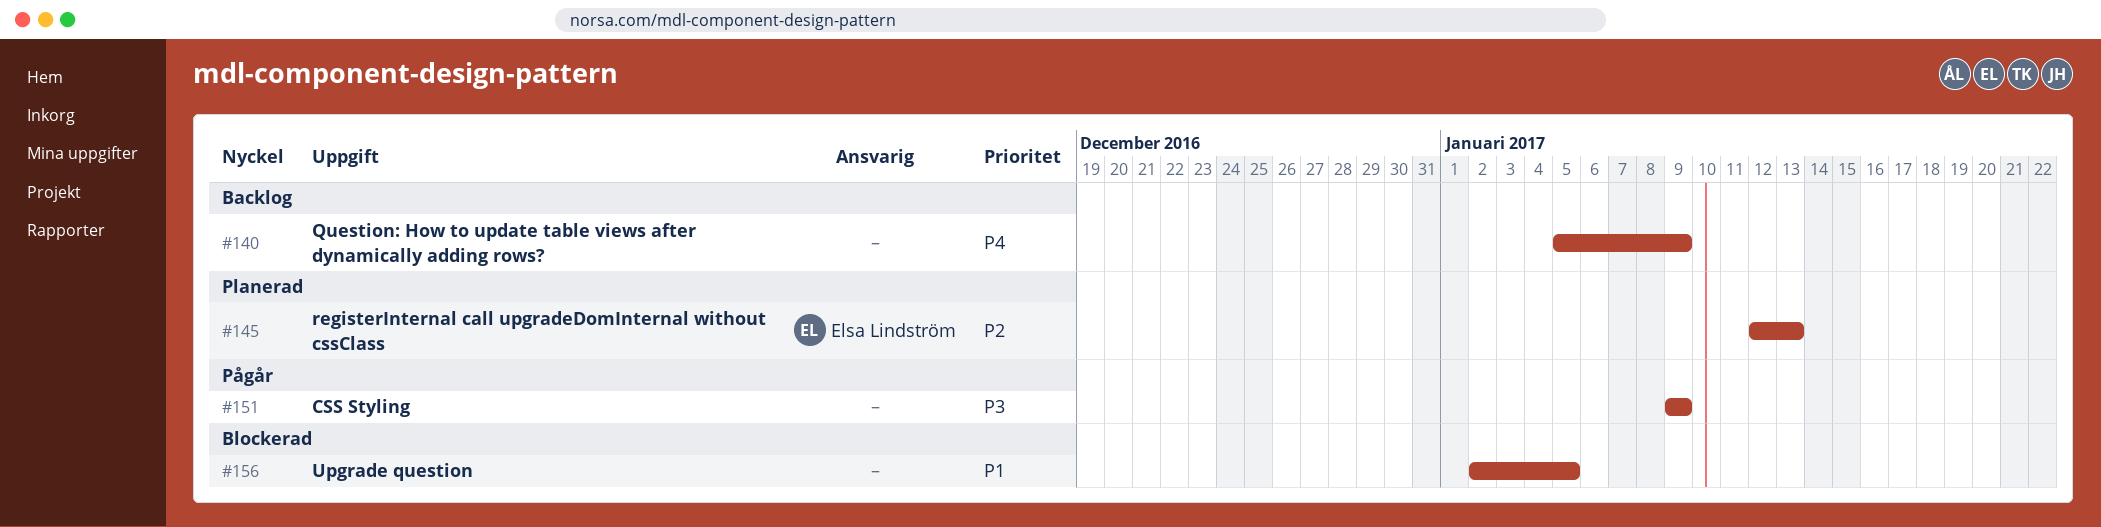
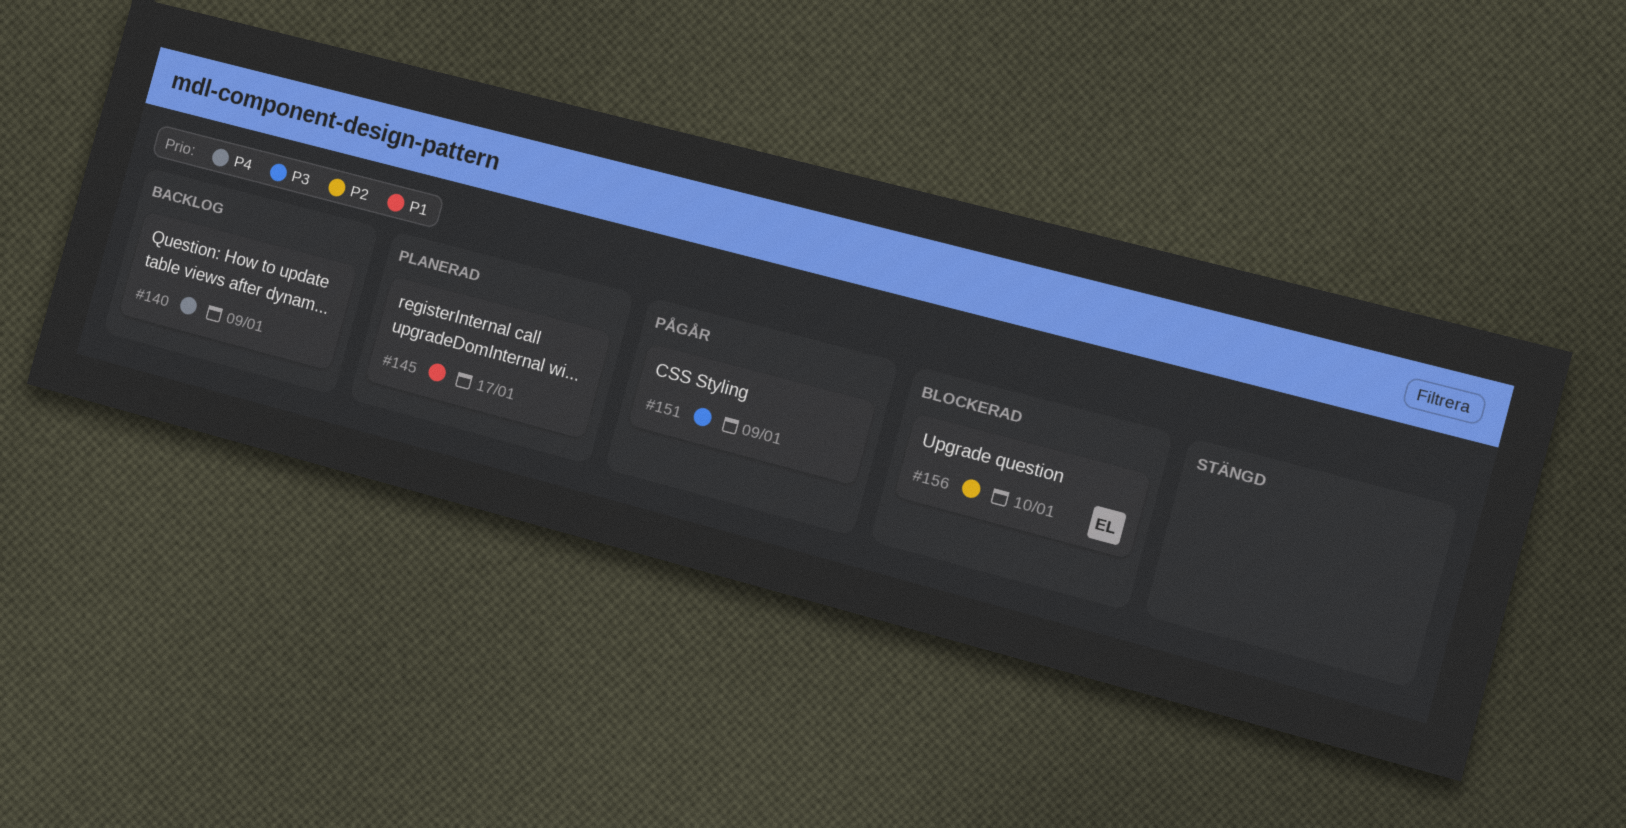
#145, owner: Elsa Lindström -> none
#145, priority: P2 -> P1
#145, due: Jan 13 -> Jan 17
#156, owner: none -> Elsa Lindström
#156, priority: P1 -> P2
#156, due: Jan 5 -> Jan 10

